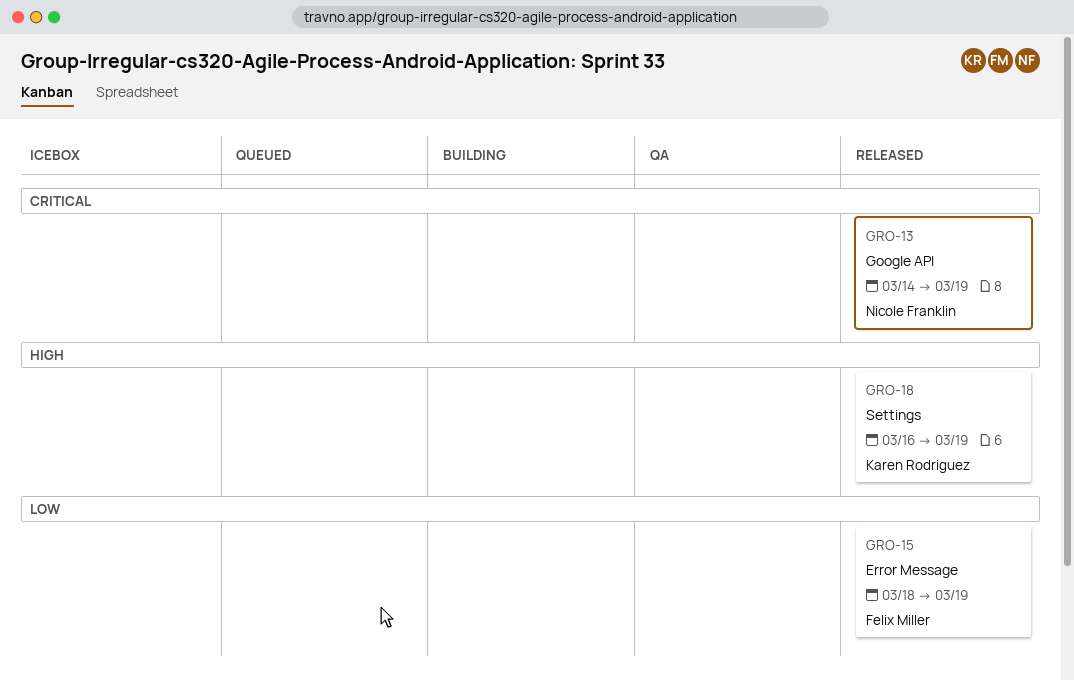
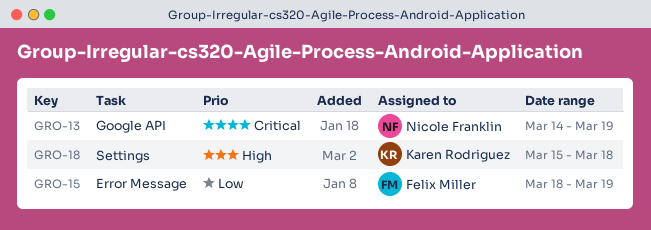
GRO-18, start: Mar 16 -> Mar 15
GRO-18, due: Mar 19 -> Mar 18

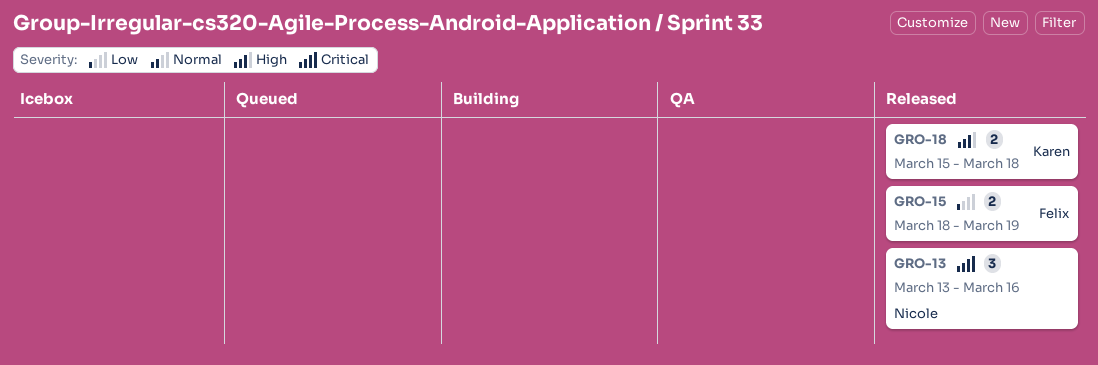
GRO-13, start: Mar 14 -> Mar 13
GRO-13, due: Mar 19 -> Mar 16

